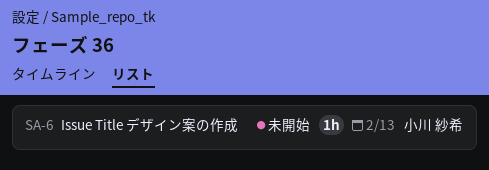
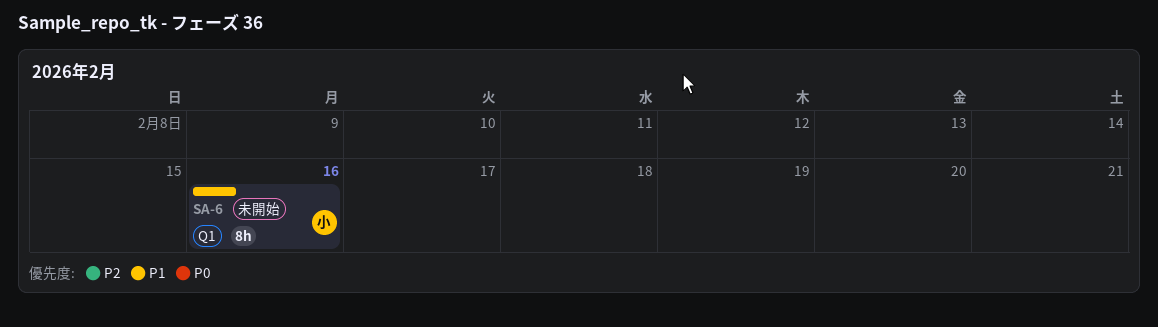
SA-6, estimate: 1h -> 8h
SA-6, due: Feb 13 -> Feb 16

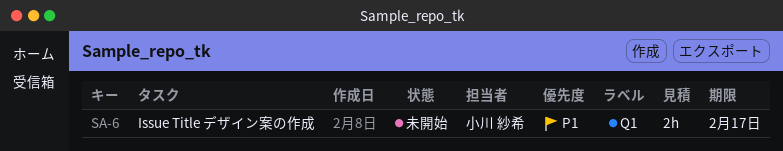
SA-6, estimate: 8h -> 2h
SA-6, due: Feb 16 -> Feb 17

